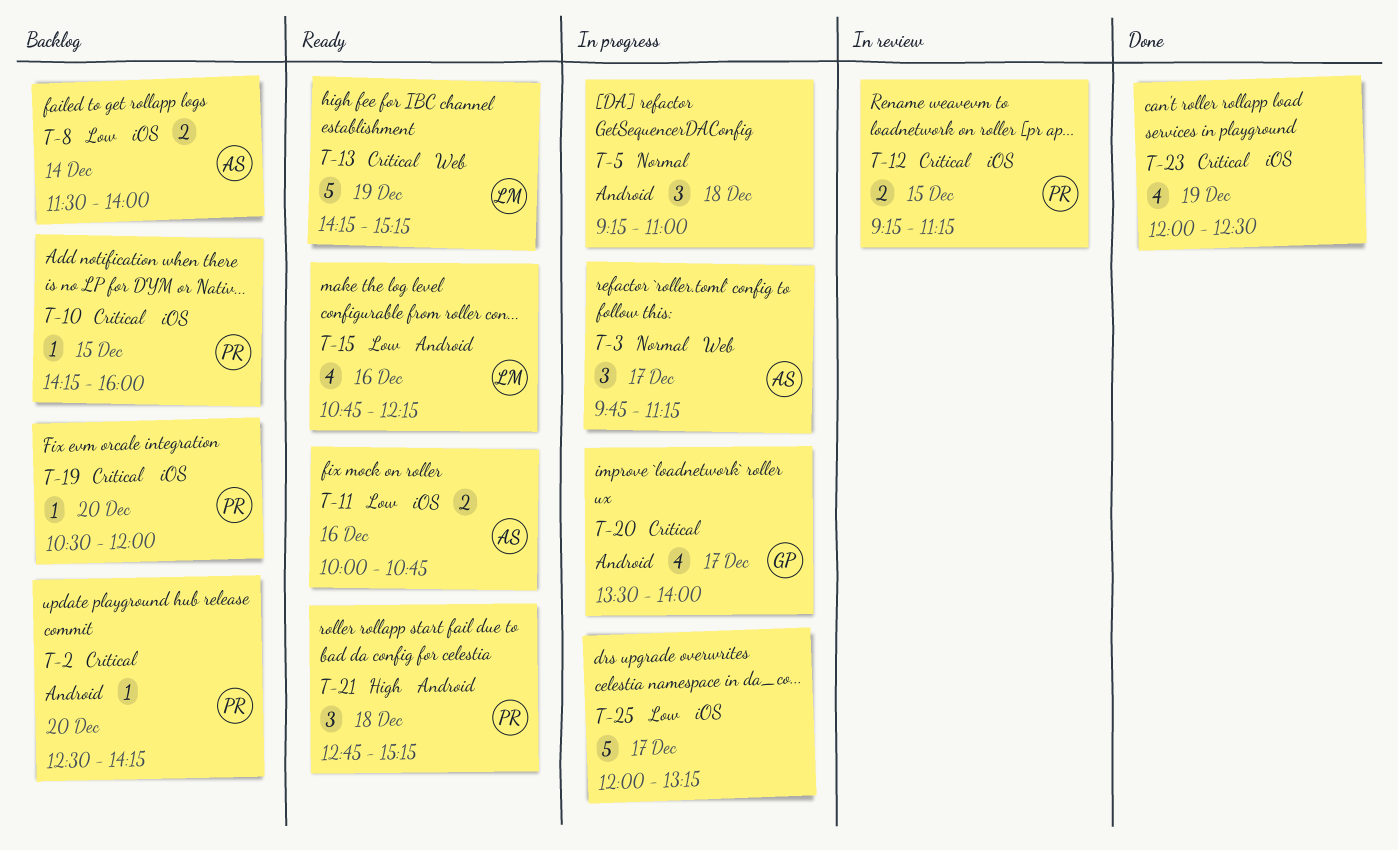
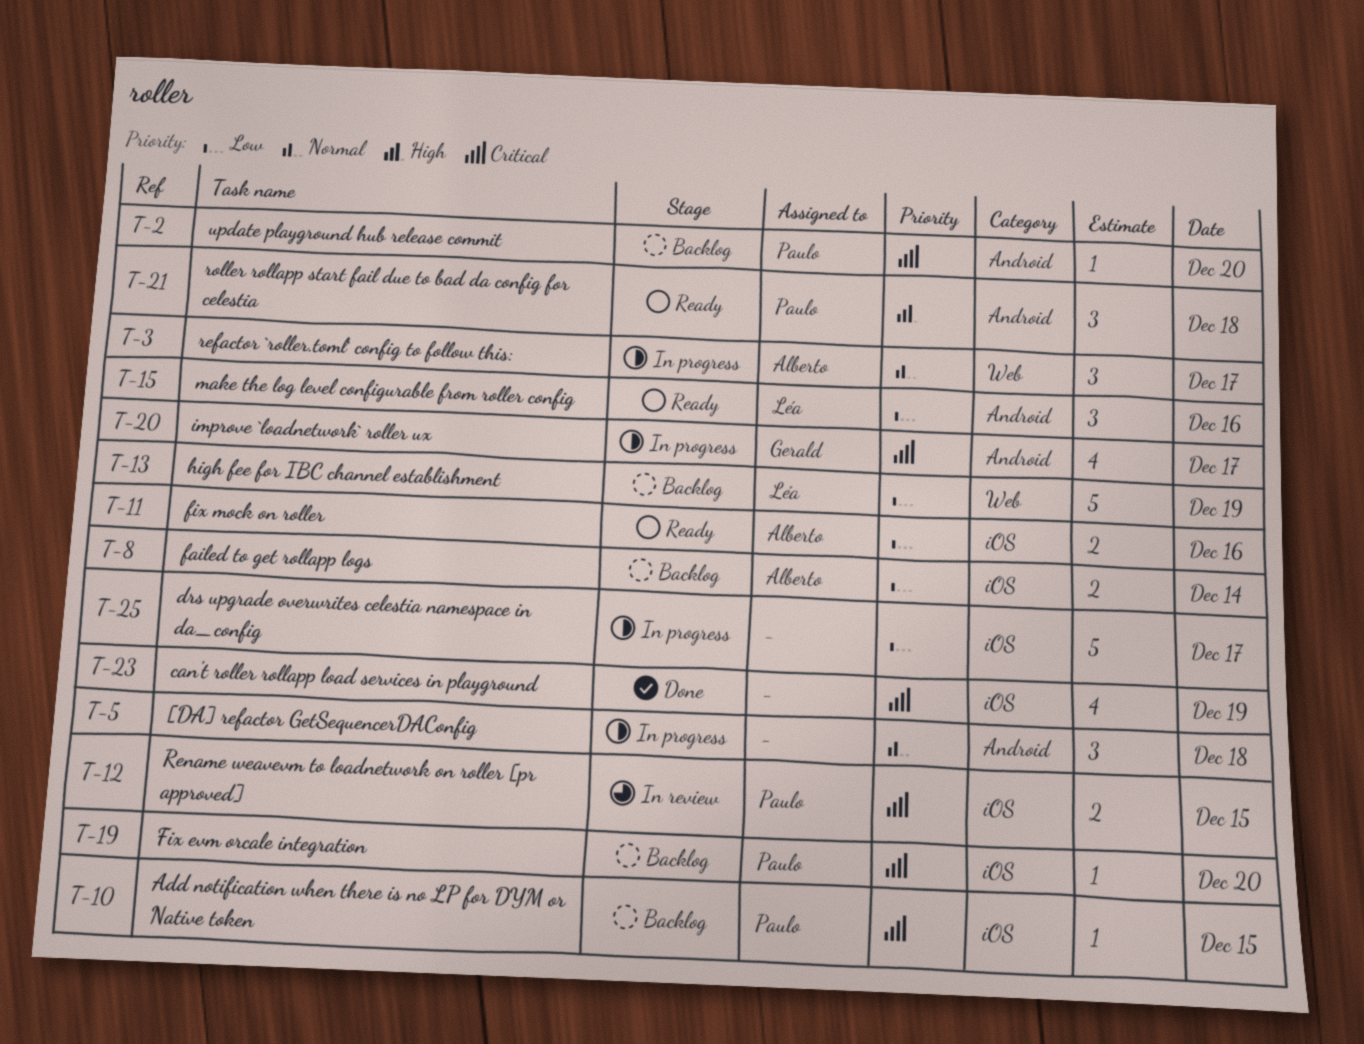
T-13, status: Ready -> Backlog
T-13, priority: Critical -> Low
T-15, estimate: 4 -> 3

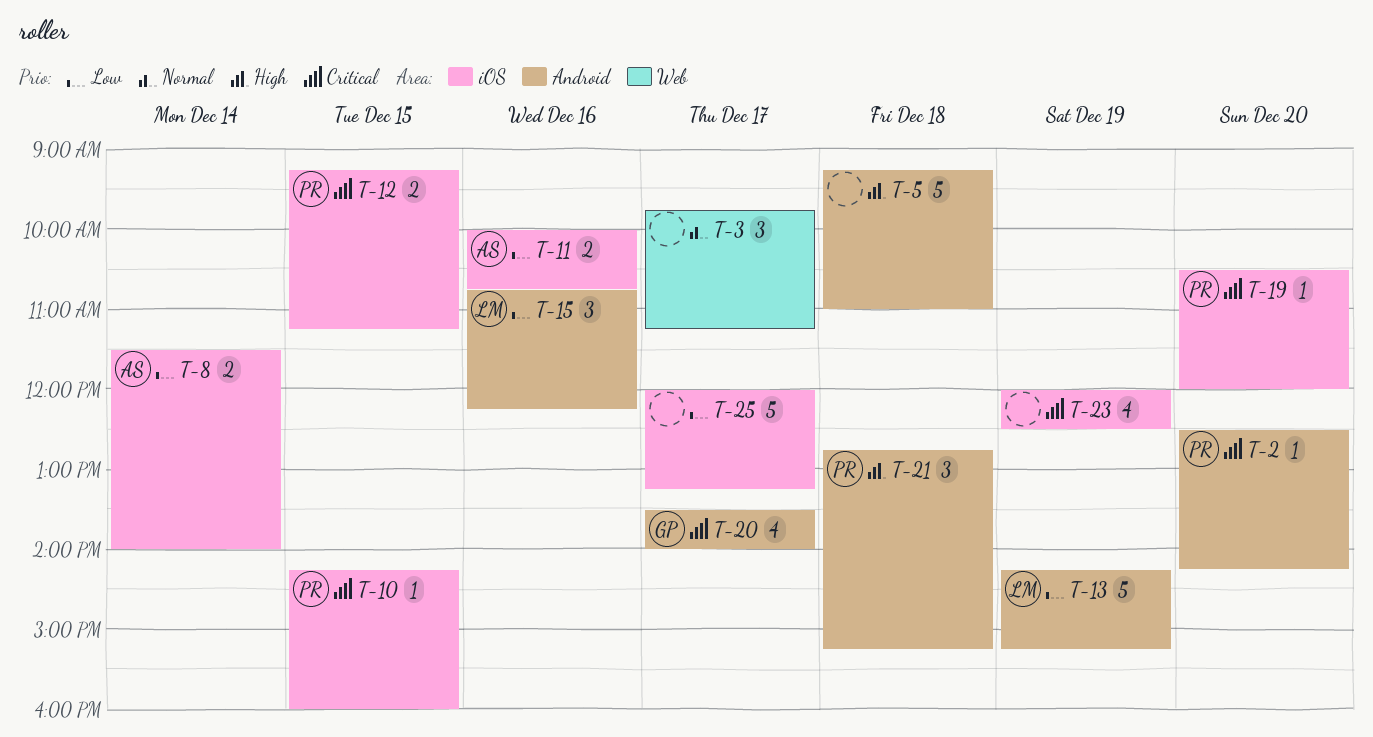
T-3, owner: Alberto -> none
T-5, priority: Normal -> High
T-5, estimate: 3 -> 5
T-13, label: Web -> Android

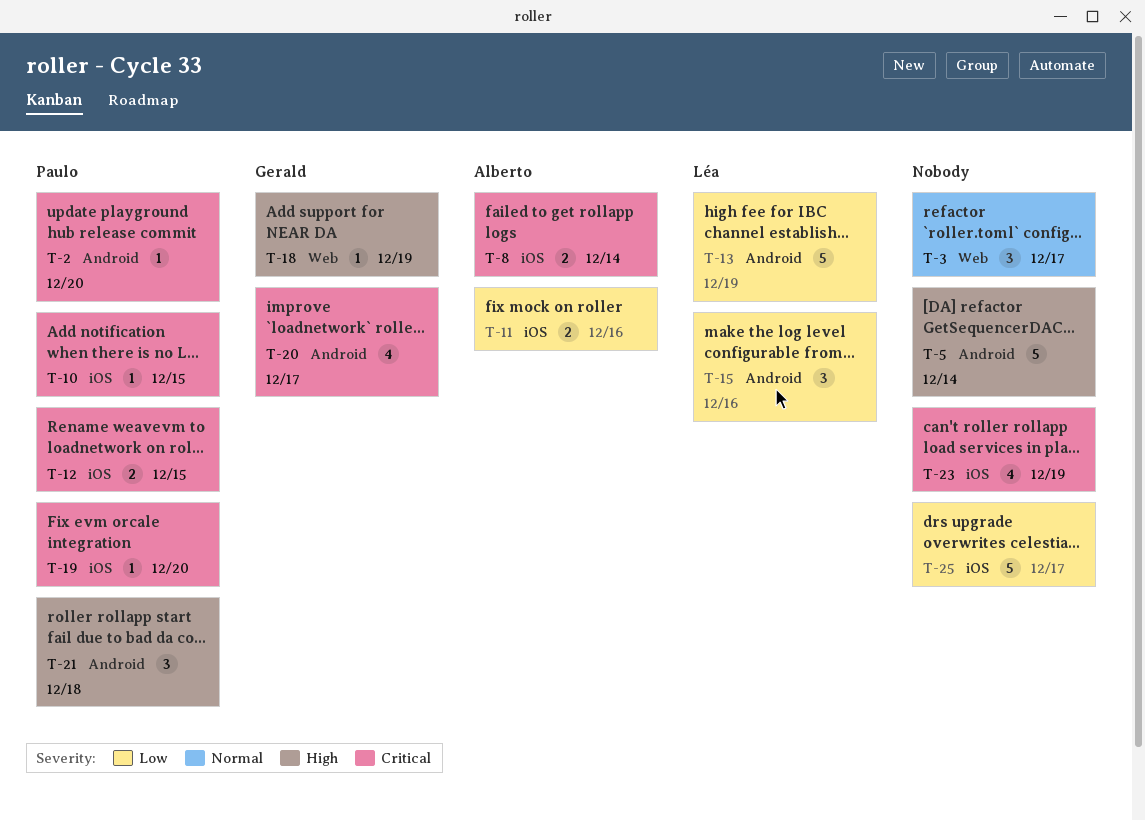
T-5, day: Dec 18 -> Dec 14
T-8, priority: Low -> Critical
T-18: none -> present

